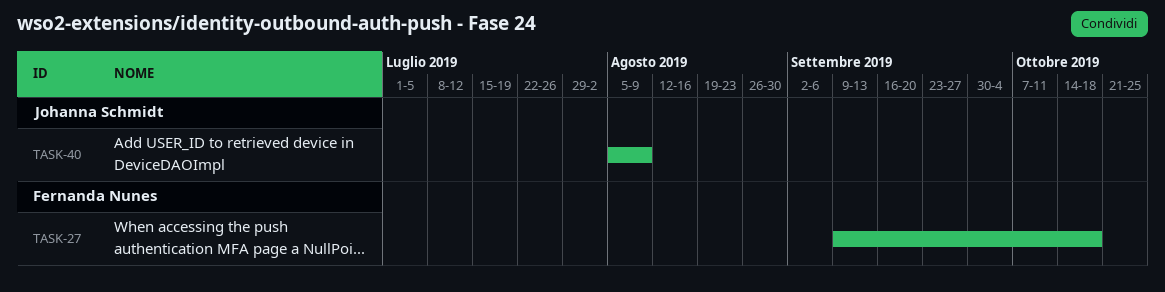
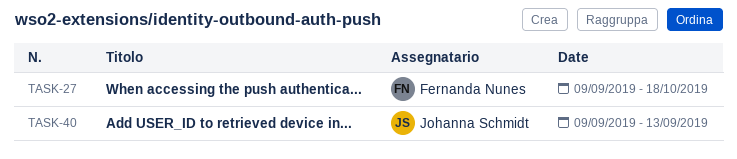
TASK-40, start: Aug 5 -> Sep 9
TASK-40, due: Aug 9 -> Sep 13

